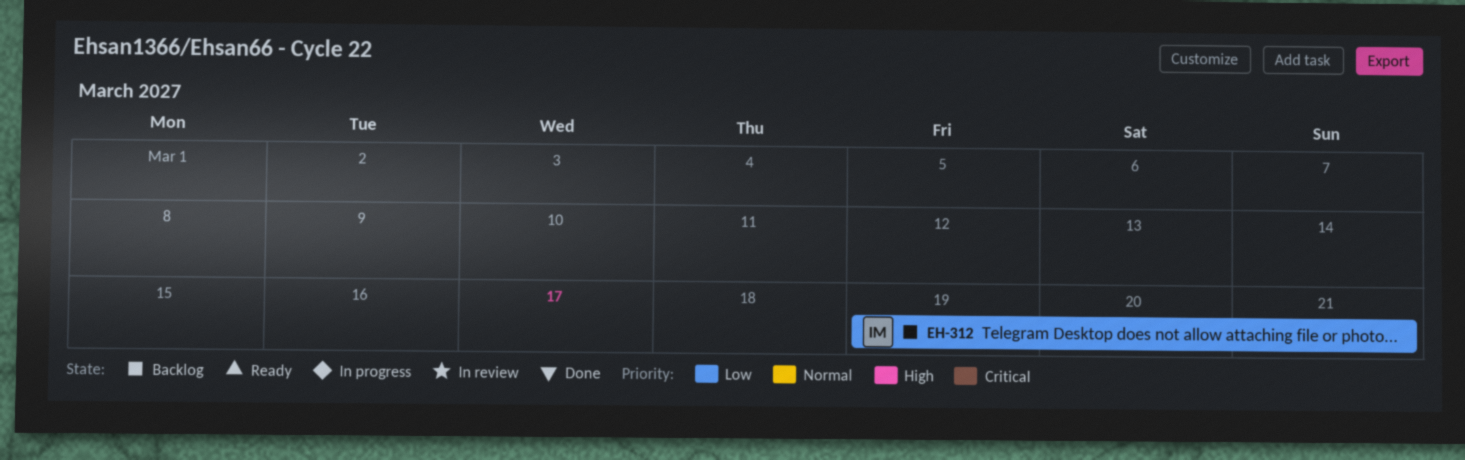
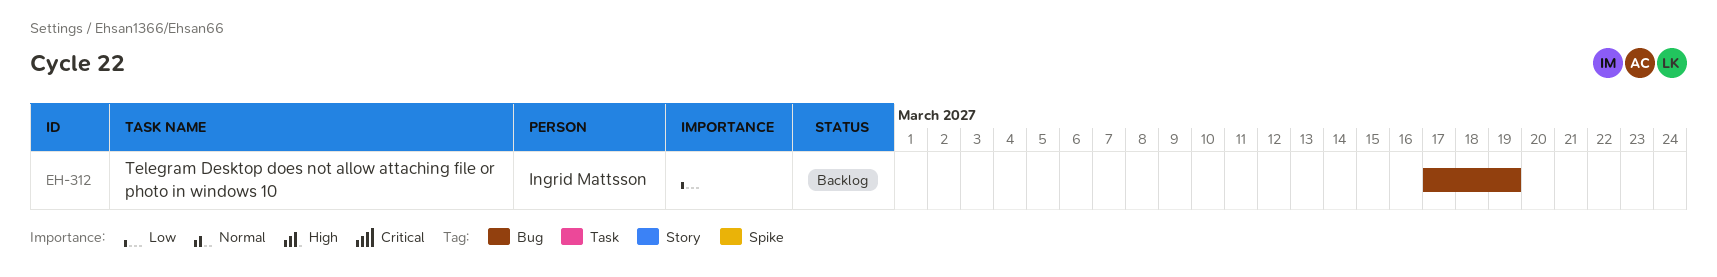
EH-312, start: Mar 19 -> Mar 17
EH-312, due: Mar 21 -> Mar 19

